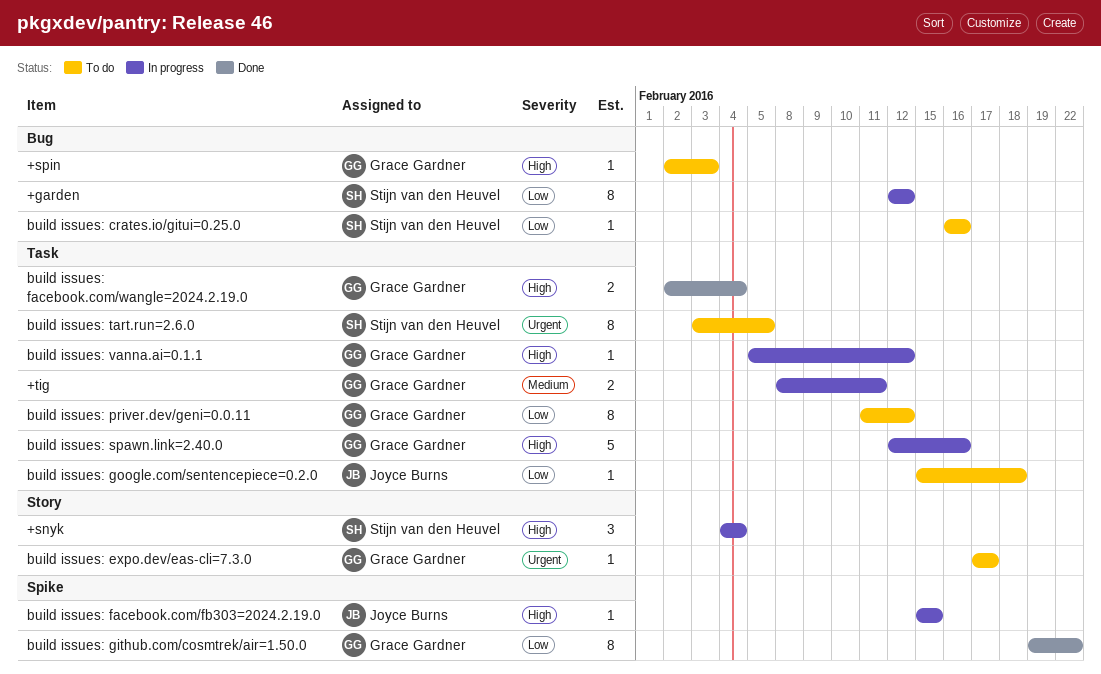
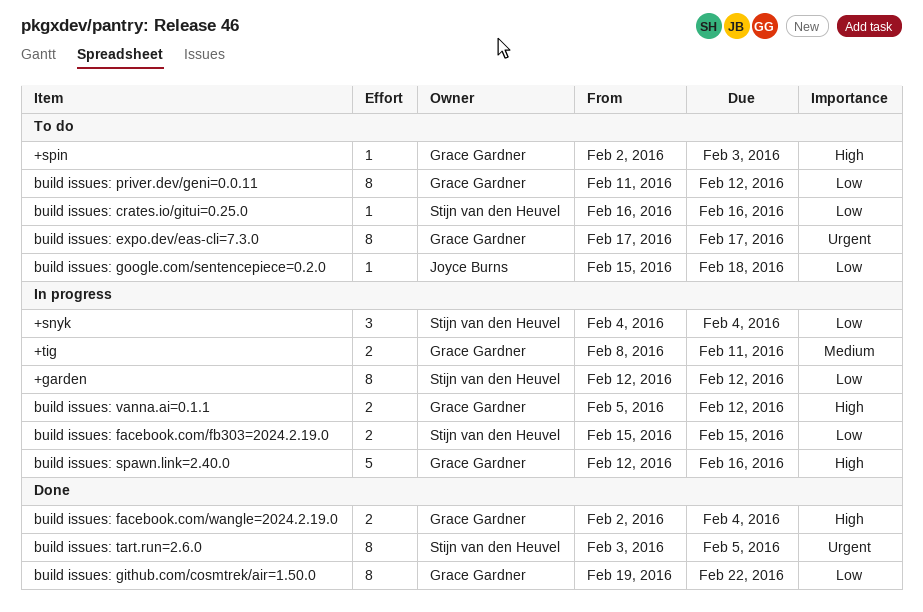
+snyk, priority: High -> Low
build issues: expo.dev/eas-cli=7.3.0, estimate: 1 -> 8
build issues: facebook.com/fb303=2024.2.19.0, owner: Joyce Burns -> Stijn van den Heuvel
build issues: facebook.com/fb303=2024.2.19.0, priority: High -> Low
build issues: facebook.com/fb303=2024.2.19.0, estimate: 1 -> 2
build issues: tart.run=2.6.0, status: To do -> Done
build issues: vanna.ai=0.1.1, estimate: 1 -> 2

